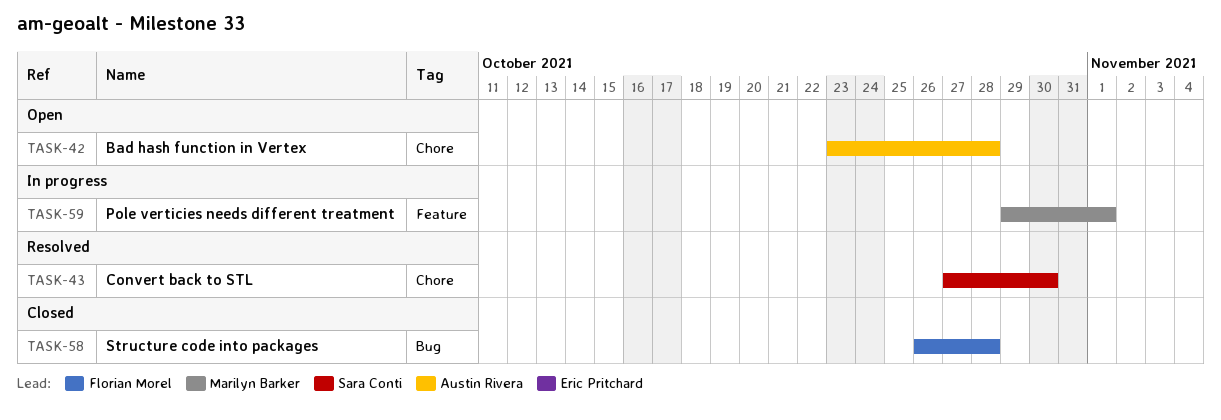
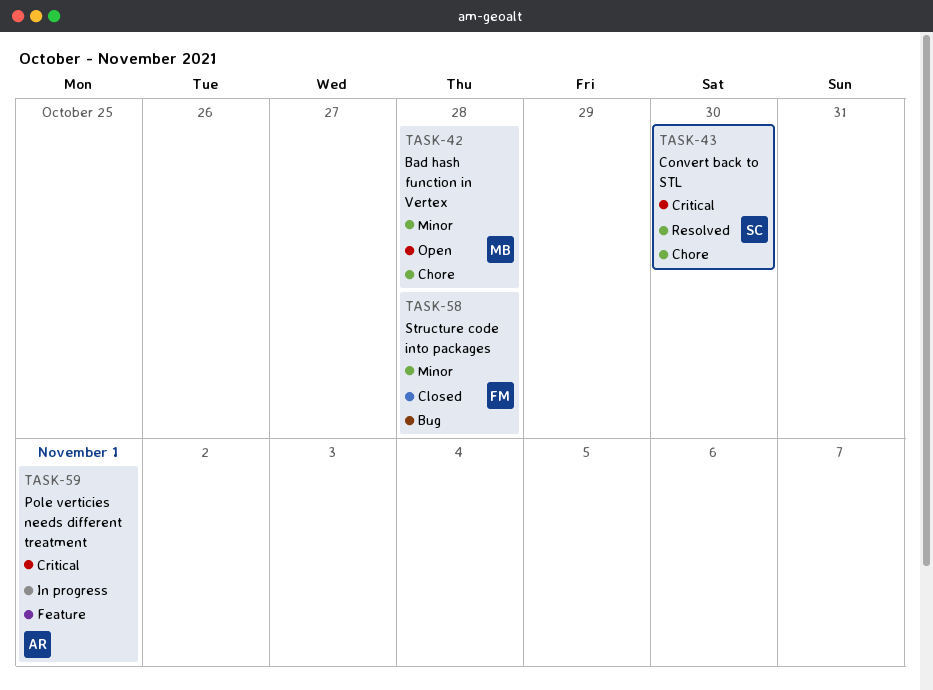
TASK-42, owner: Austin Rivera -> Marilyn Barker
TASK-59, owner: Marilyn Barker -> Austin Rivera

